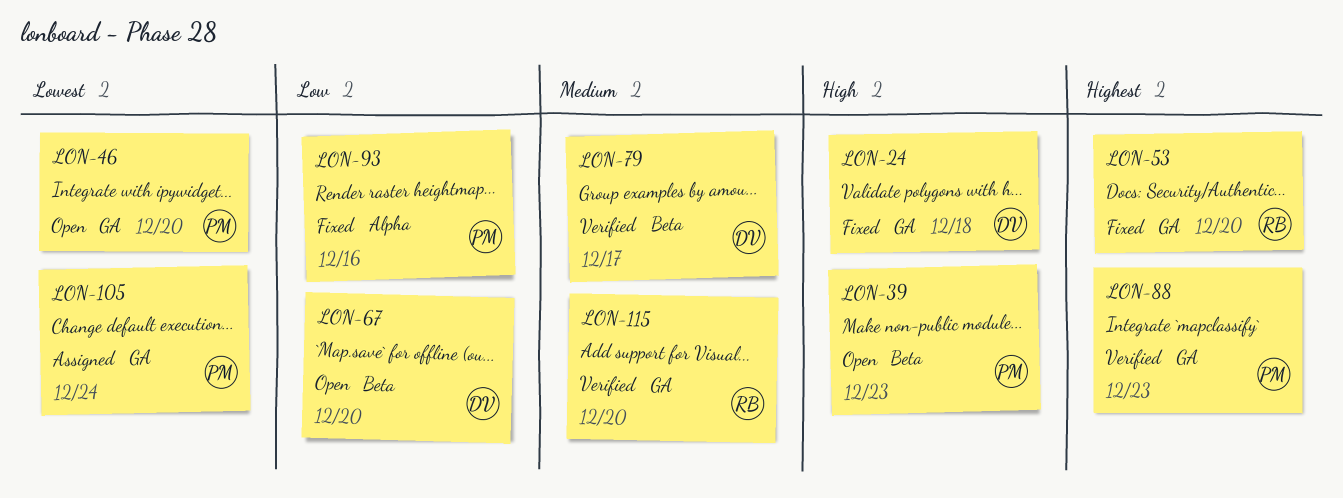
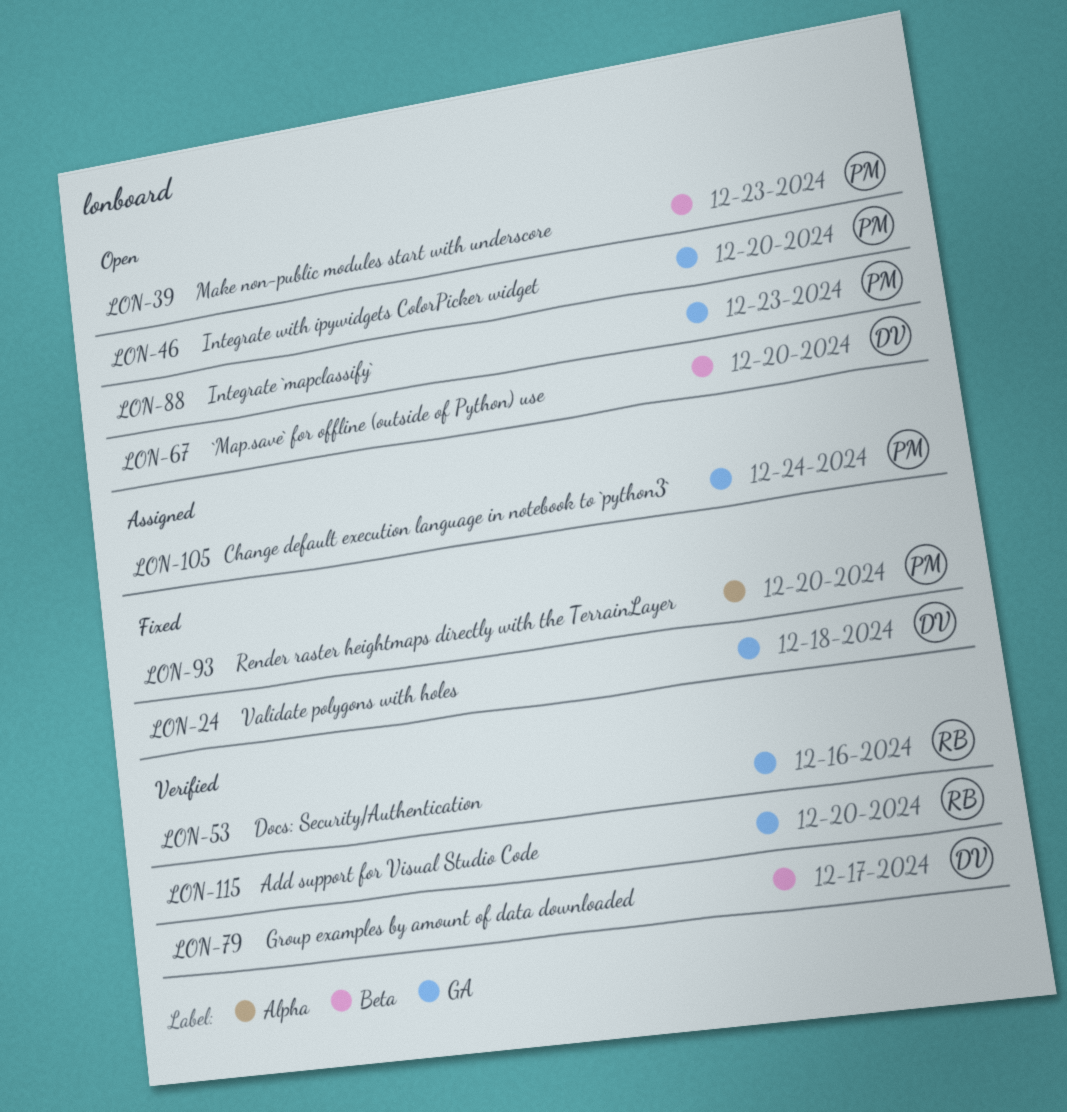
LON-53, status: Fixed -> Verified
LON-53, due: Dec 20 -> Dec 16
LON-88, status: Verified -> Open
LON-93, due: Dec 16 -> Dec 20

